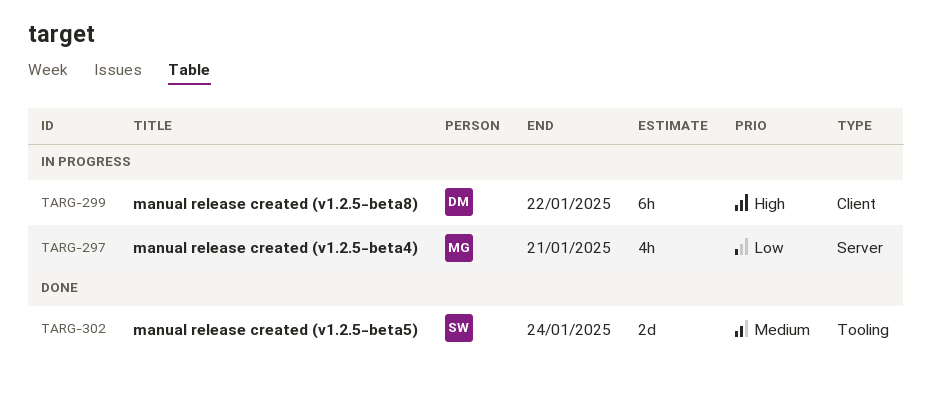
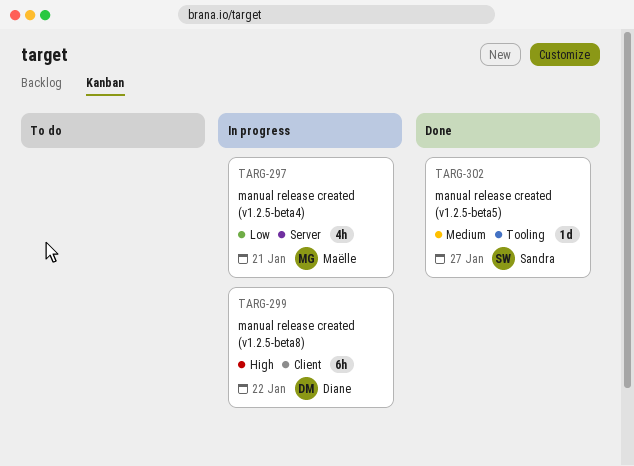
TARG-302, estimate: 2d -> 1d
TARG-302, due: Jan 24 -> Jan 27

